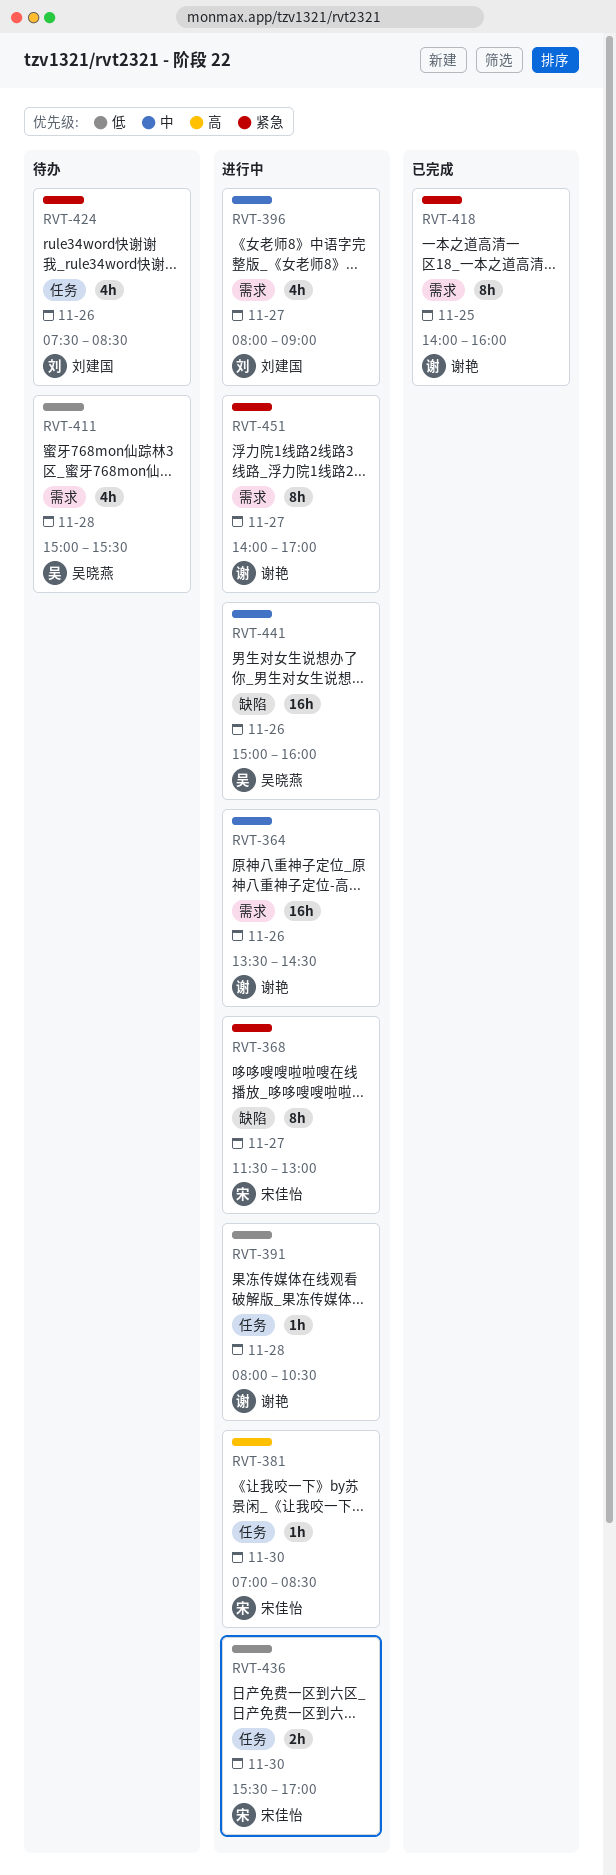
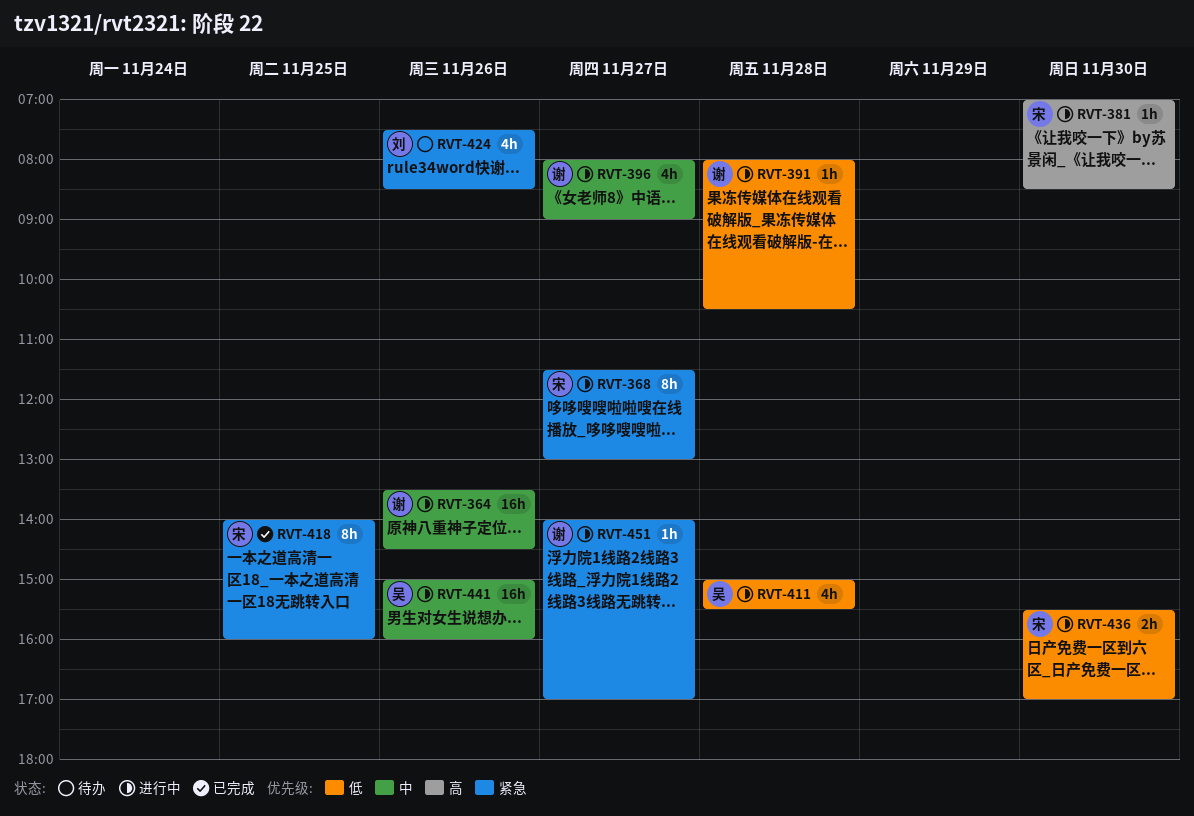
RVT-396, owner: 刘建国 -> 谢艳
RVT-411, status: 待办 -> 进行中
RVT-418, owner: 谢艳 -> 宋佳怡
RVT-451, estimate: 8h -> 1h

